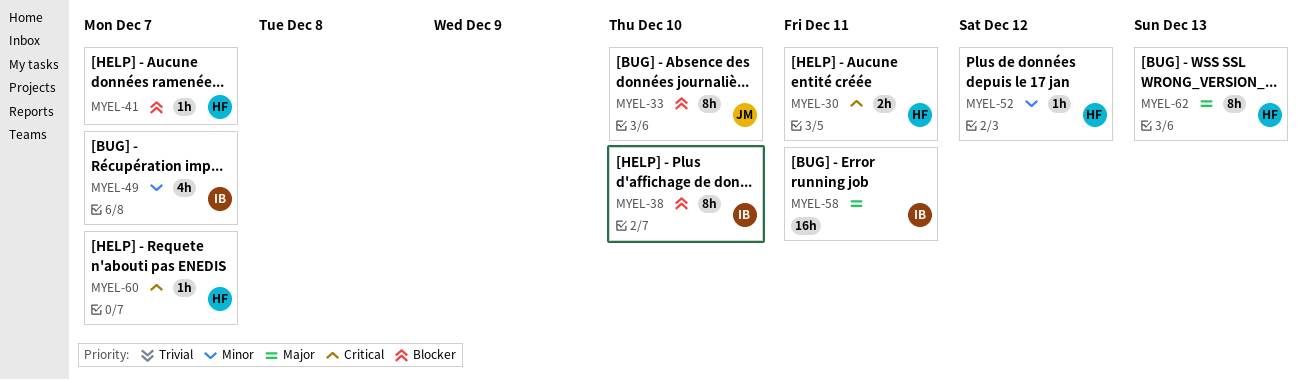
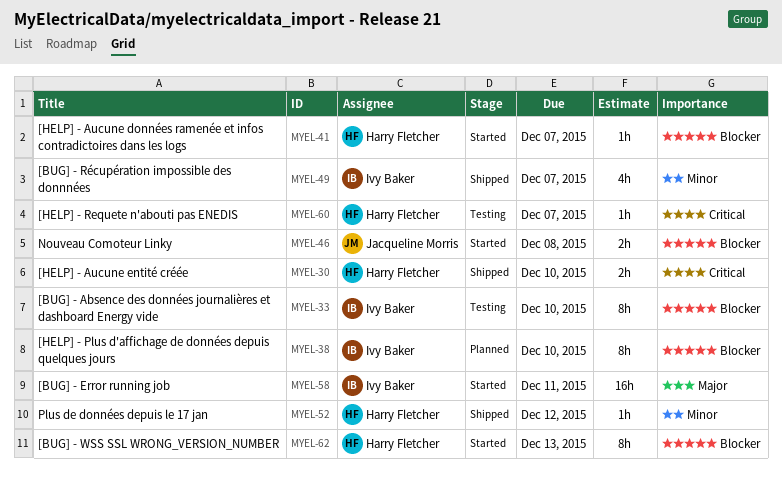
MYEL-30, due: Dec 11 -> Dec 10
MYEL-33, owner: Jacqueline Morris -> Ivy Baker
MYEL-46: none -> present
MYEL-62, priority: Major -> Blocker

